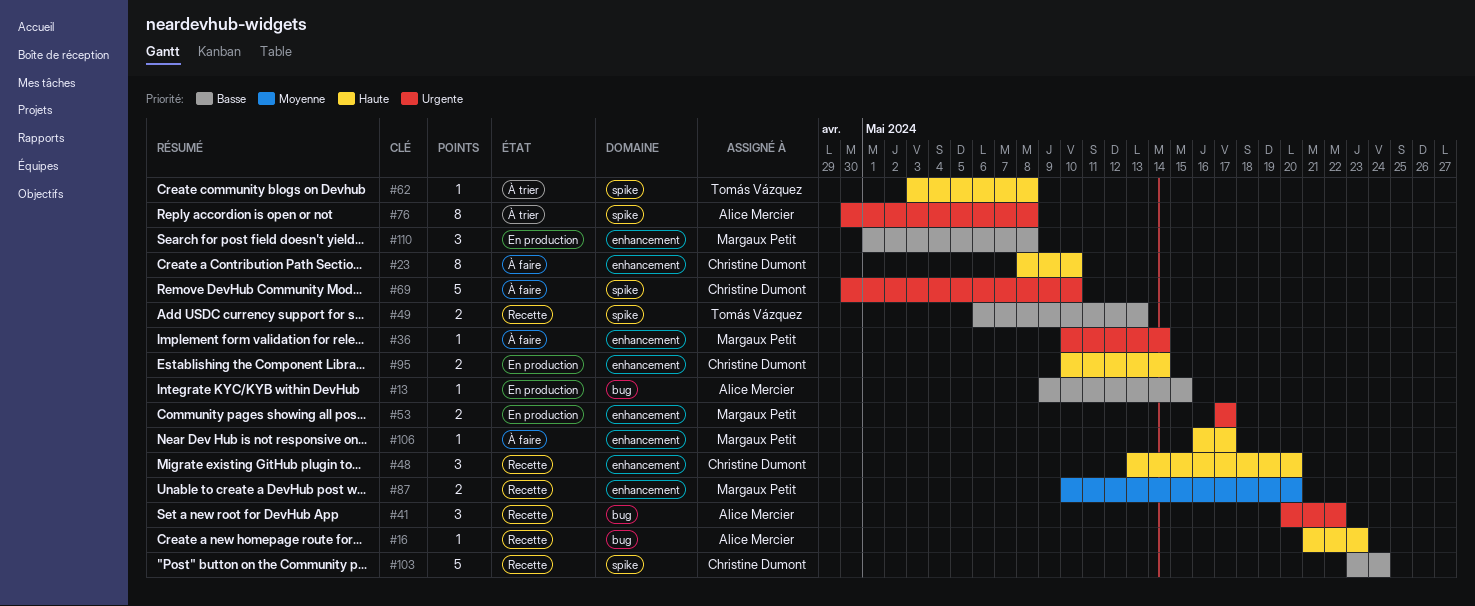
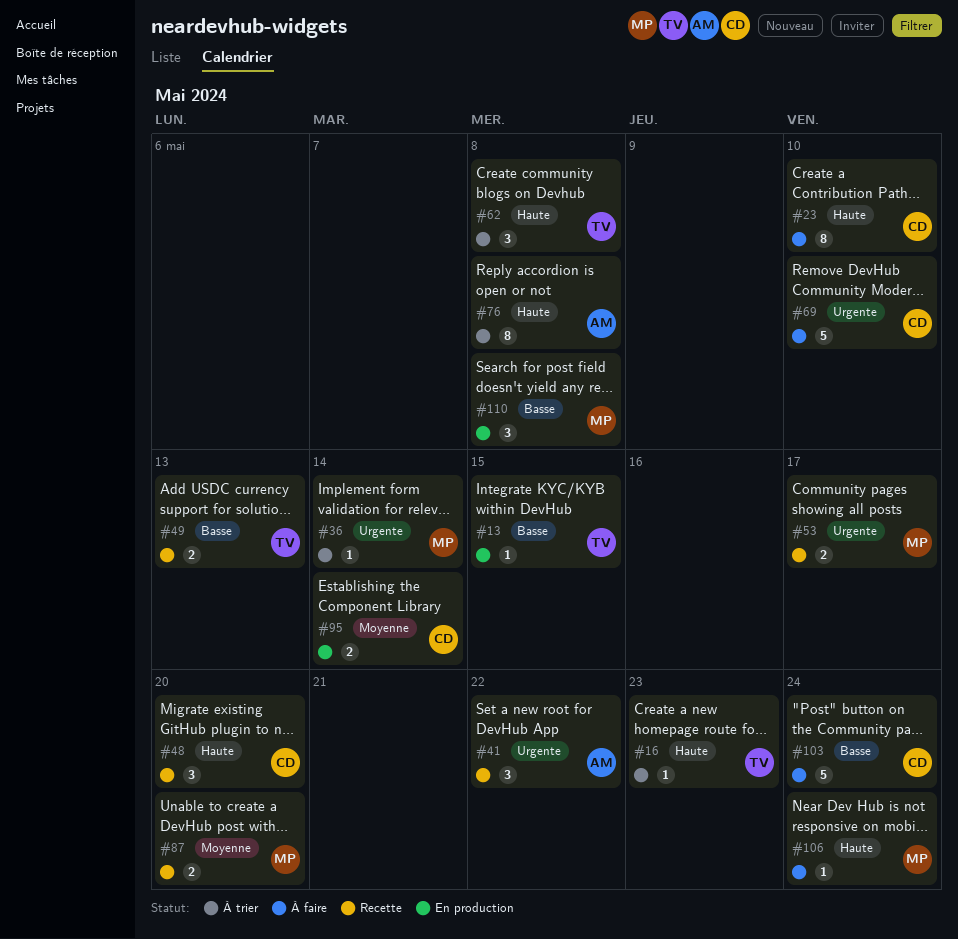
#13, owner: Alice Mercier -> Tomás Vázquez
#16, status: Recette -> À trier
#16, owner: Alice Mercier -> Tomás Vázquez
#36, status: À faire -> À trier
#53, status: En production -> Recette
#62, estimate: 1 -> 3
#76, priority: Urgente -> Haute
#95, priority: Haute -> Moyenne
#103, status: Recette -> À faire
#106, due: May 17 -> May 24

